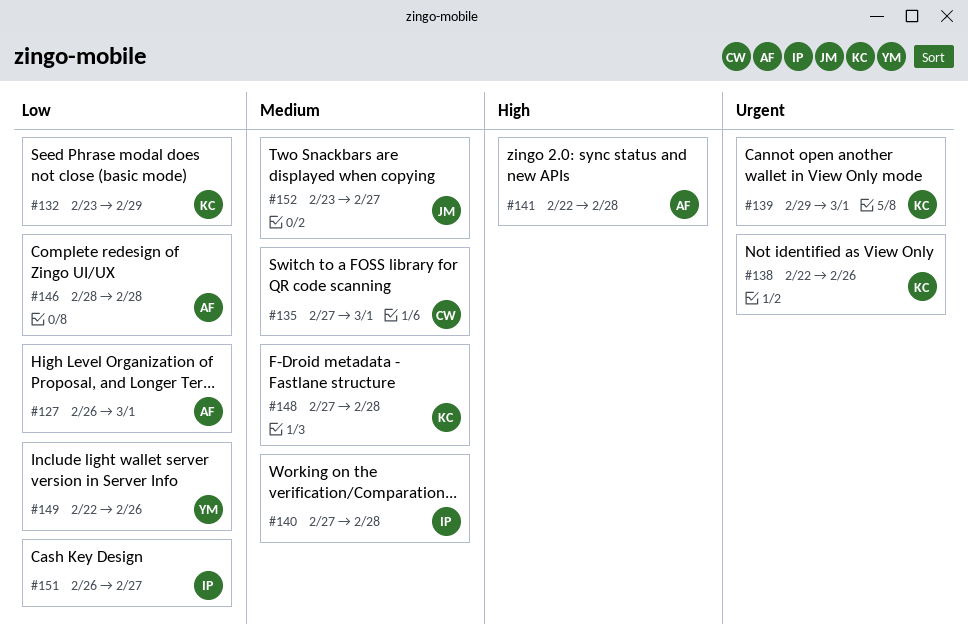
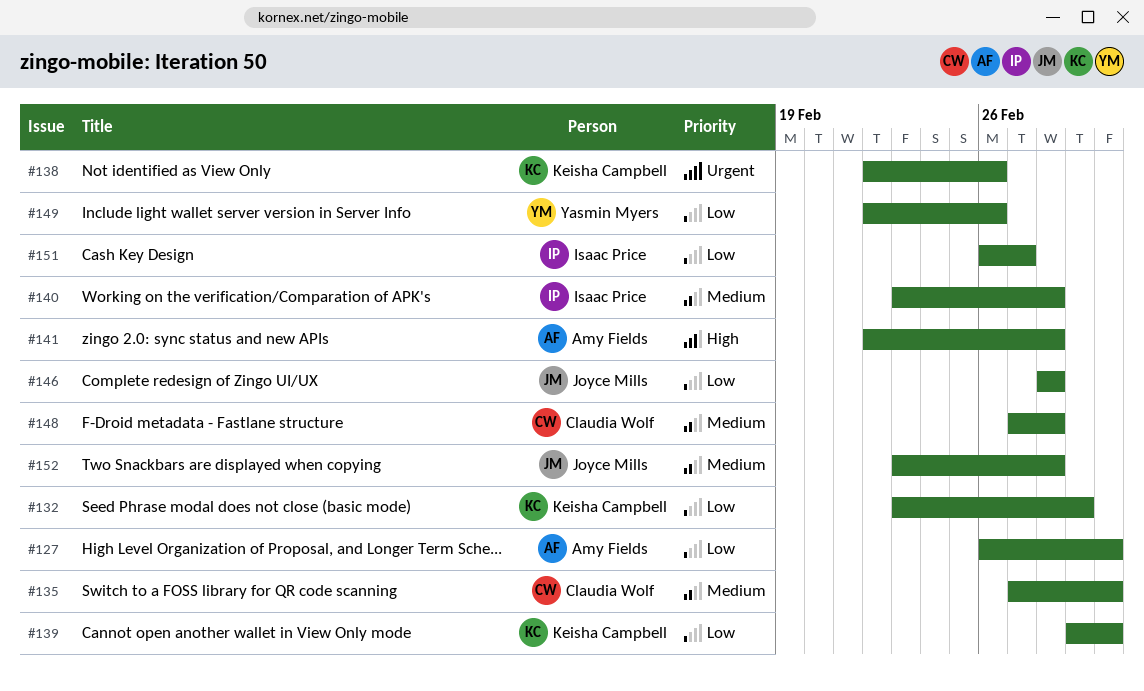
#139, priority: Urgent -> Low
#140, start: Feb 27 -> Feb 23
#146, owner: Amy Fields -> Joyce Mills
#148, owner: Keisha Campbell -> Claudia Wolf
#152, due: Feb 27 -> Feb 28

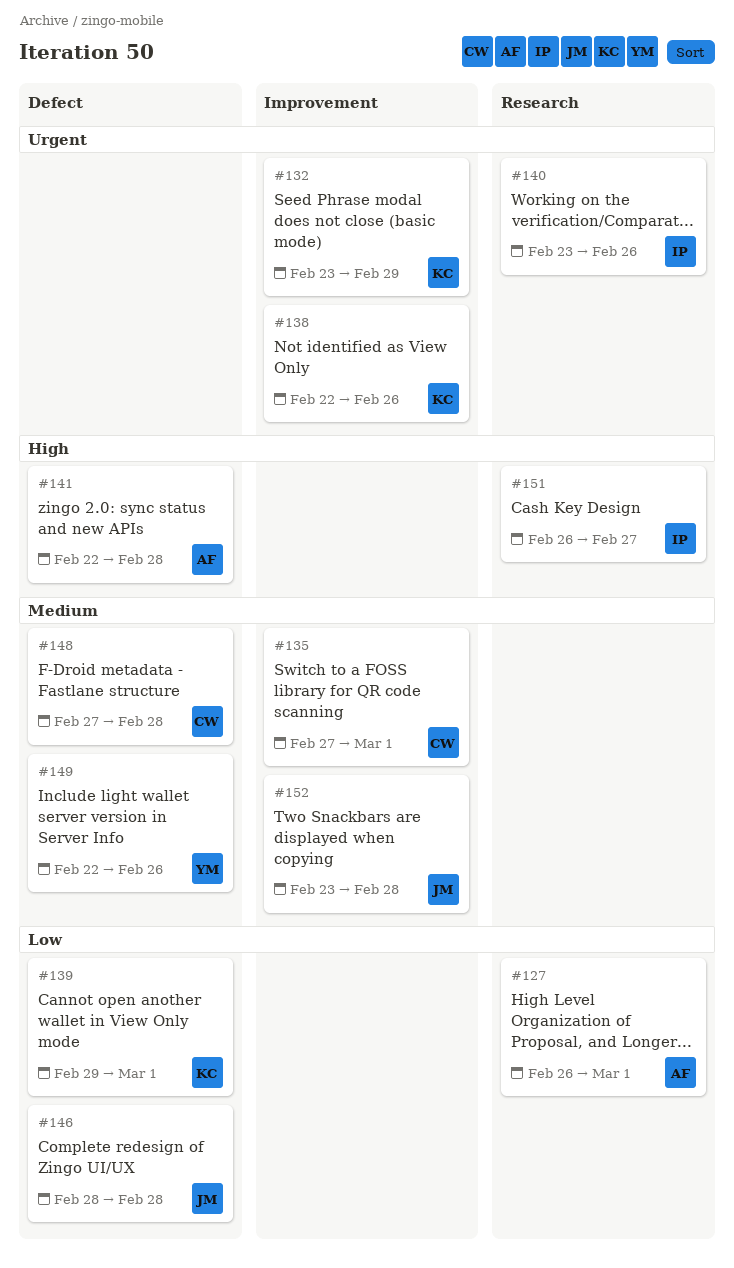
#132, priority: Low -> Urgent
#140, priority: Medium -> Urgent
#140, due: Feb 28 -> Feb 26
#149, priority: Low -> Medium
#151, priority: Low -> High

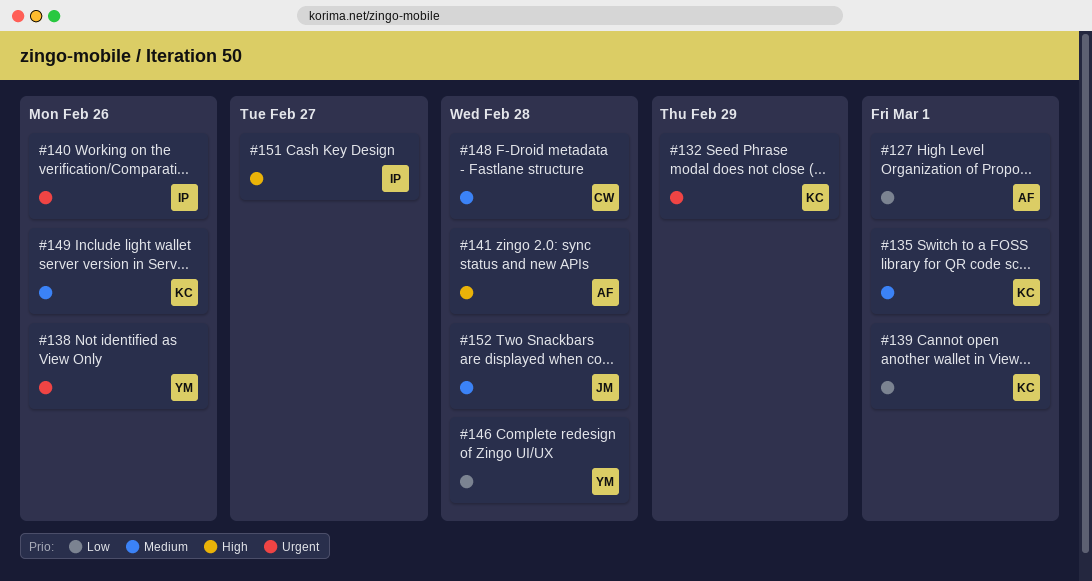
#135, owner: CW -> KC
#138, owner: KC -> YM
#146, owner: JM -> YM
#149, owner: YM -> KC

